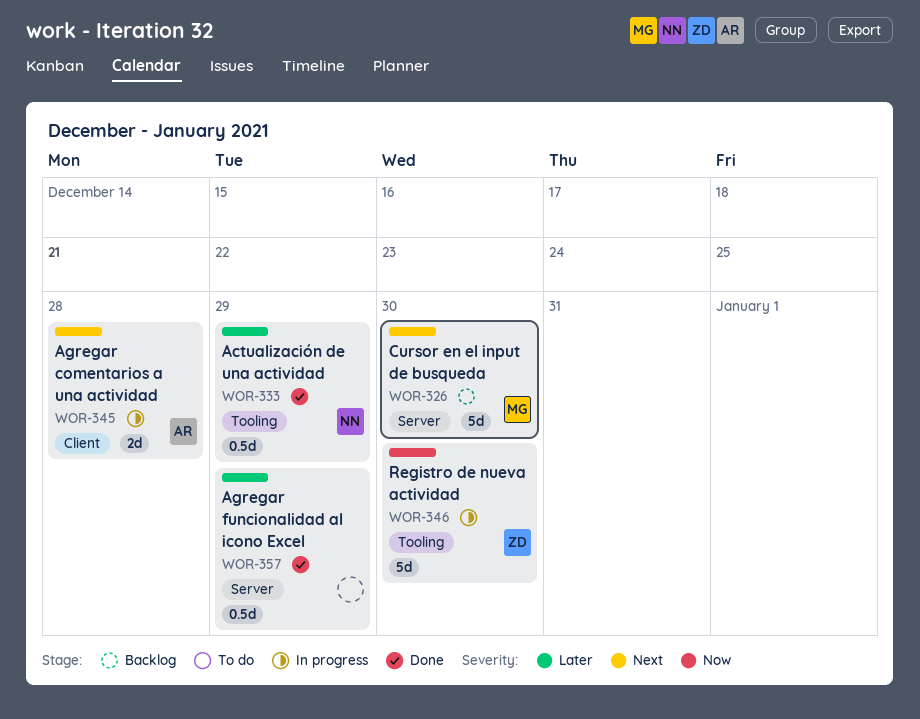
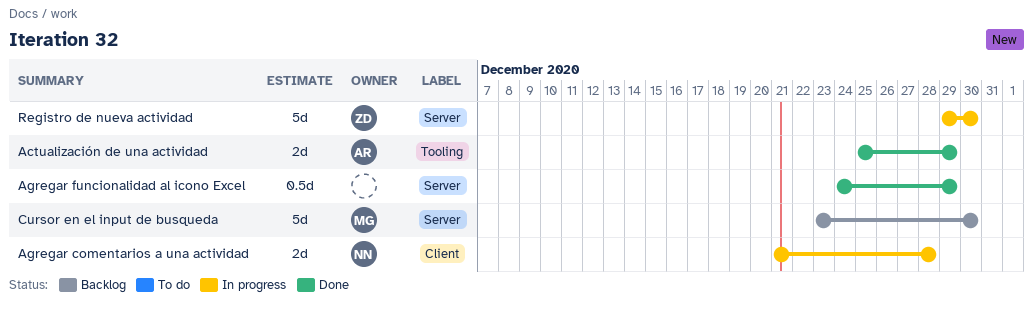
Actualización de una actividad, owner: NN -> AR
Actualización de una actividad, estimate: 0.5d -> 2d
Agregar comentarios a una actividad, owner: AR -> NN
Registro de nueva actividad, label: Tooling -> Server

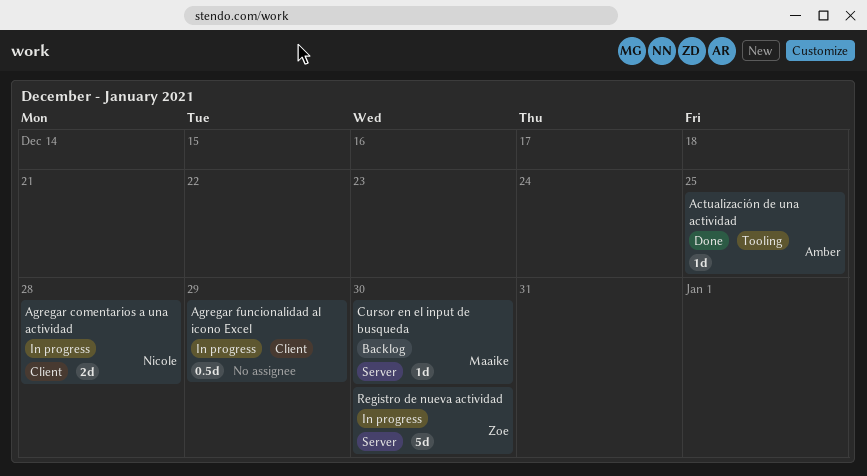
Actualización de una actividad, estimate: 2d -> 1d
Actualización de una actividad, due: Dec 29 -> Dec 25
Agregar funcionalidad al icono Excel, status: Done -> In progress
Agregar funcionalidad al icono Excel, label: Server -> Client
Cursor en el input de busqueda, estimate: 5d -> 1d

